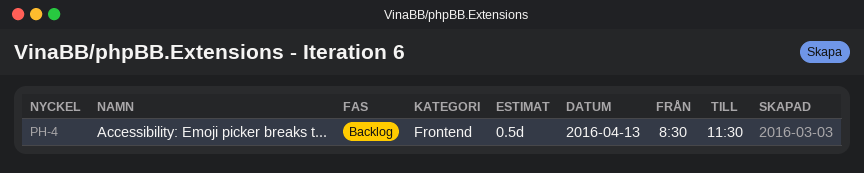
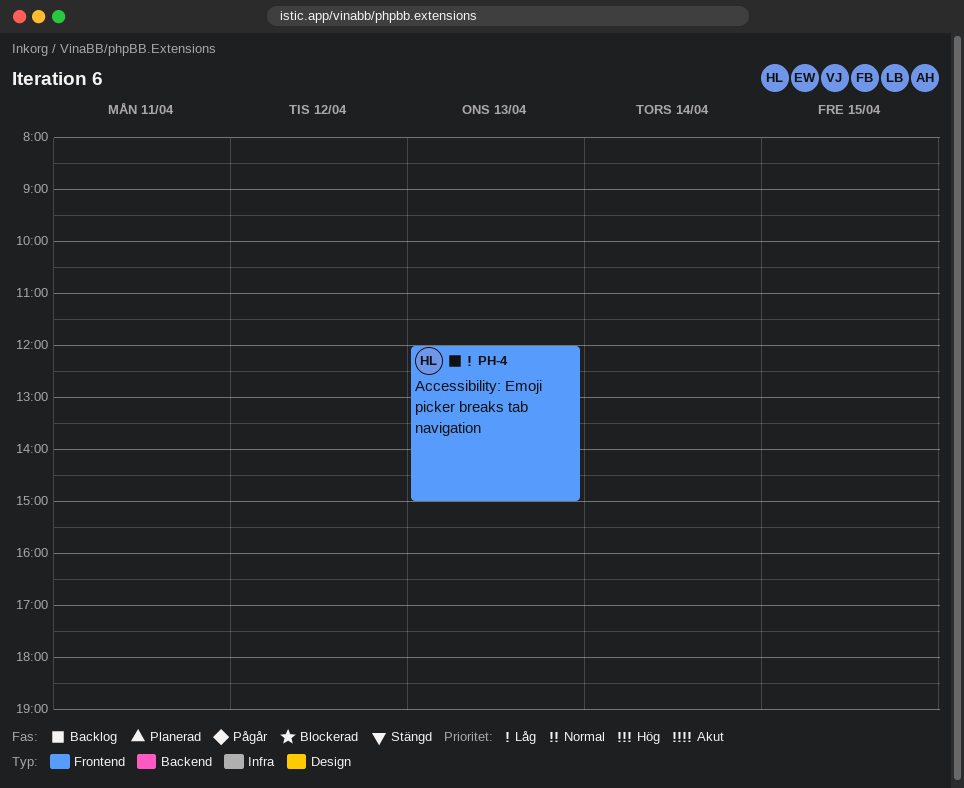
PH-4, begins: 08:30 -> 12:00
PH-4, ends: 11:30 -> 15:00

